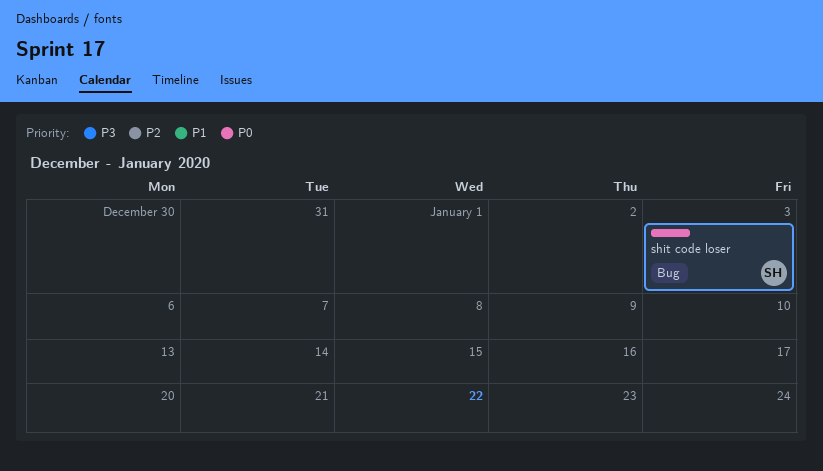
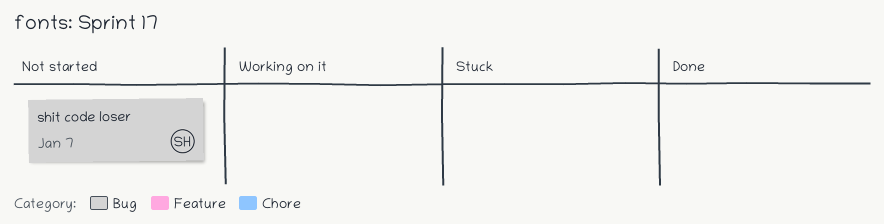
shit code loser, due: Jan 3 -> Jan 7

